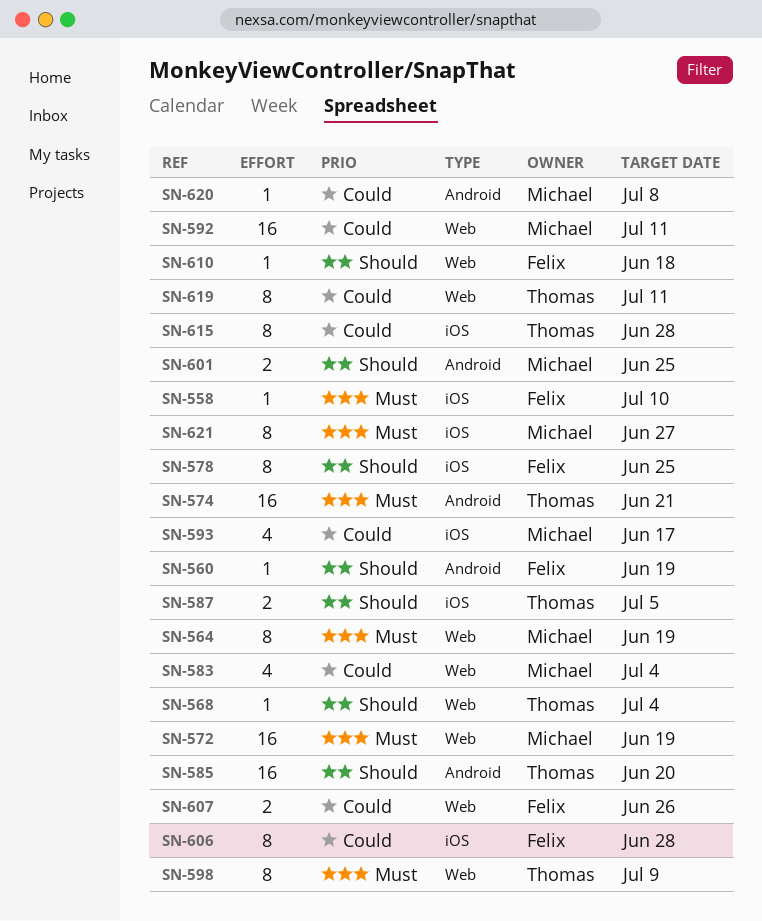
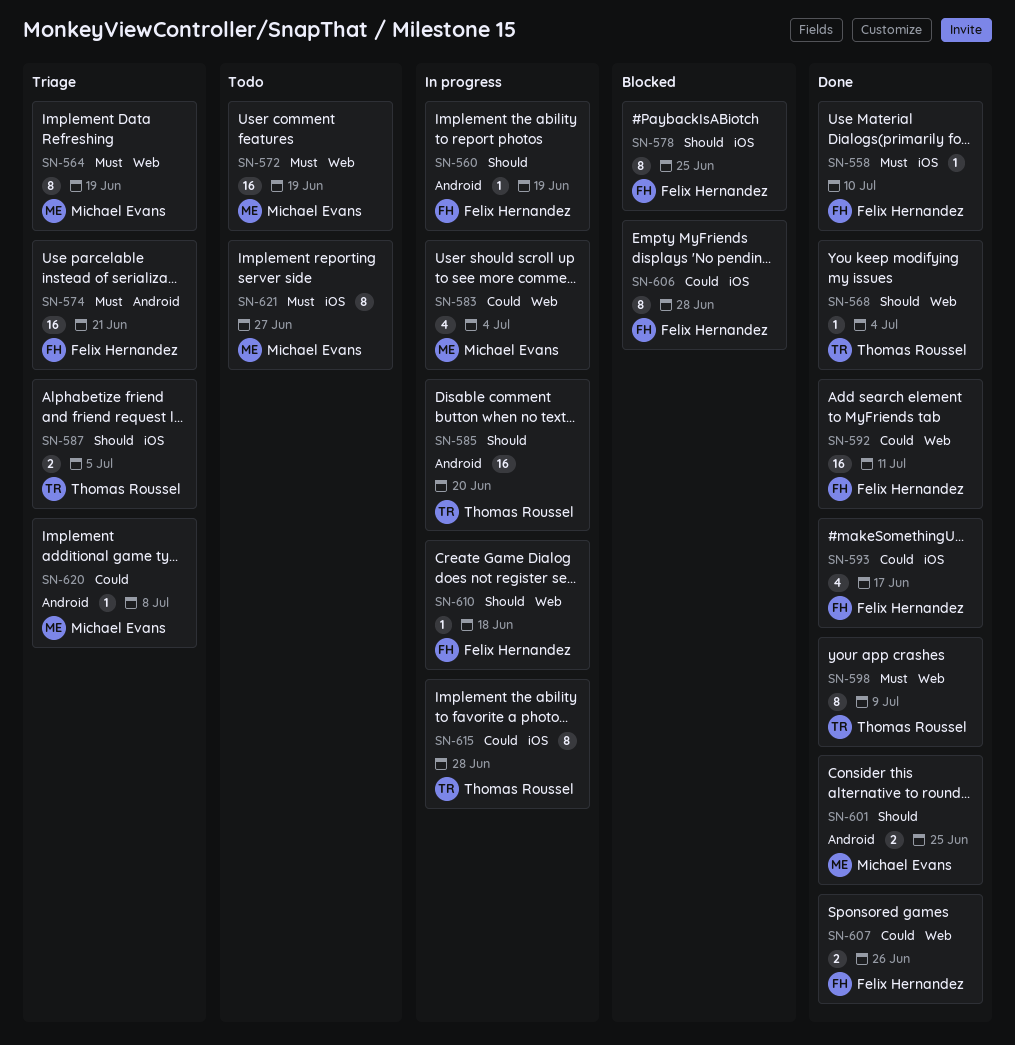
SN-574, owner: Thomas Roussel -> Felix Hernandez
SN-592, owner: Michael Evans -> Felix Hernandez
SN-593, owner: Michael Evans -> Felix Hernandez
SN-619: present -> none

